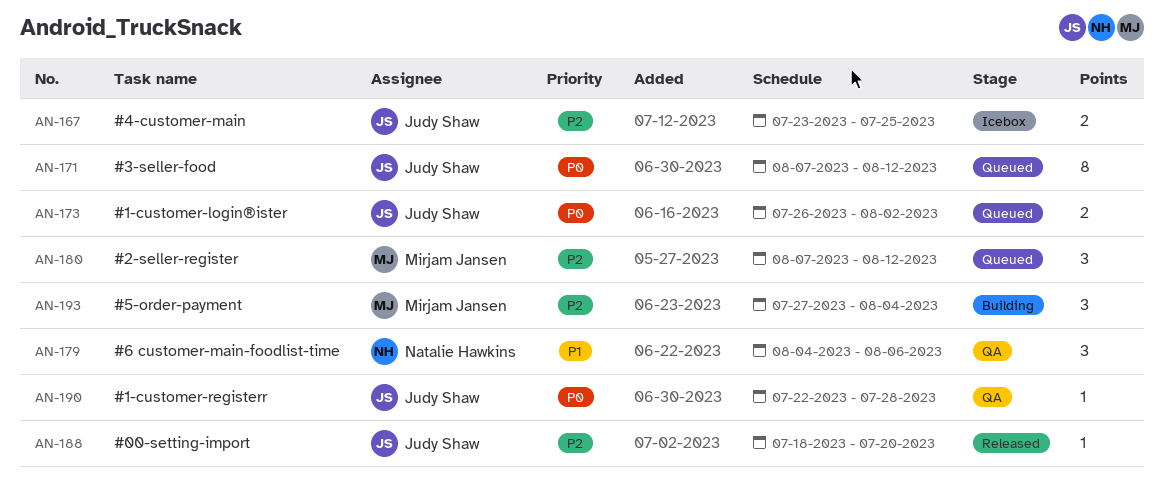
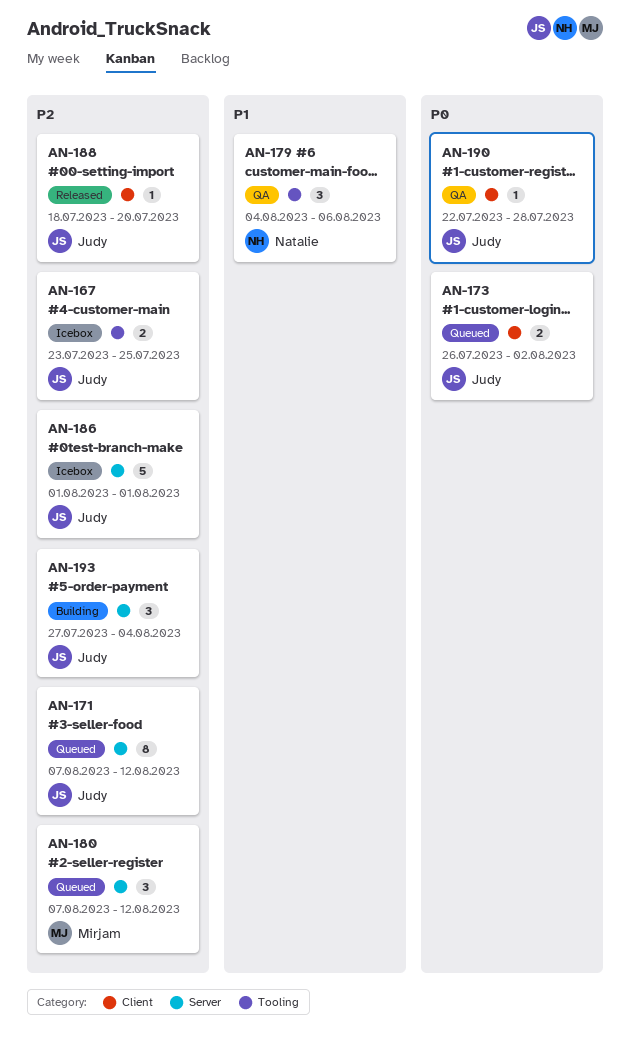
AN-171, priority: P0 -> P2
AN-186: none -> present
AN-193, owner: Mirjam Jansen -> Judy Shaw

